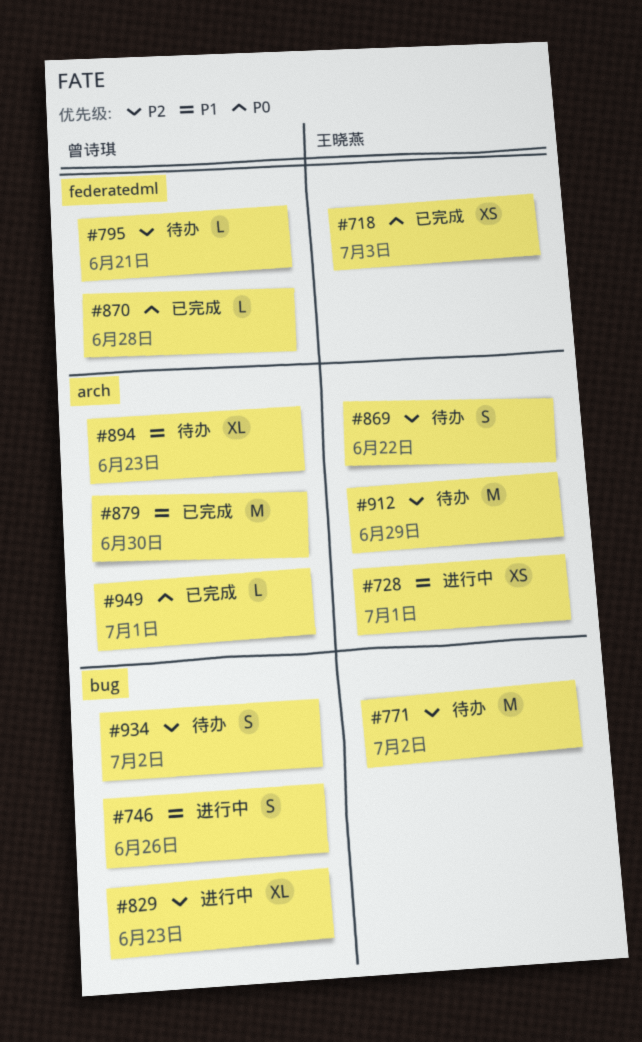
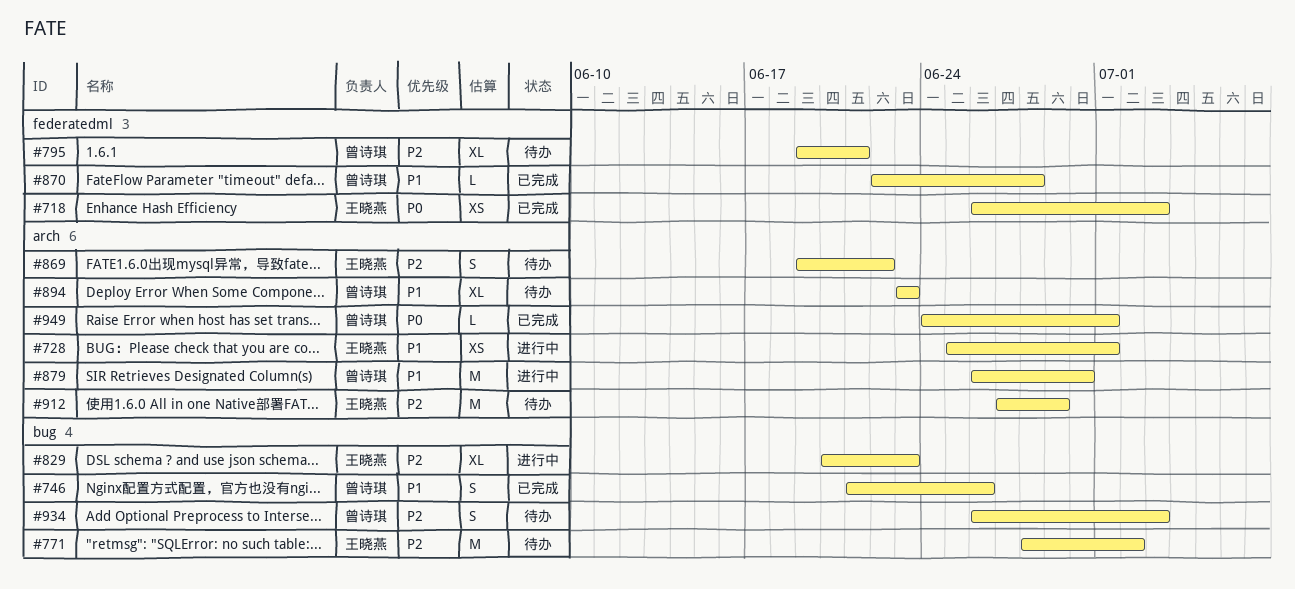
#746, status: 进行中 -> 已完成
#795, estimate: L -> XL
#829, owner: 曾诗琪 -> 王晓燕
#870, priority: P0 -> P1
#879, status: 已完成 -> 进行中
#934, due: Jul 2 -> Jul 3

